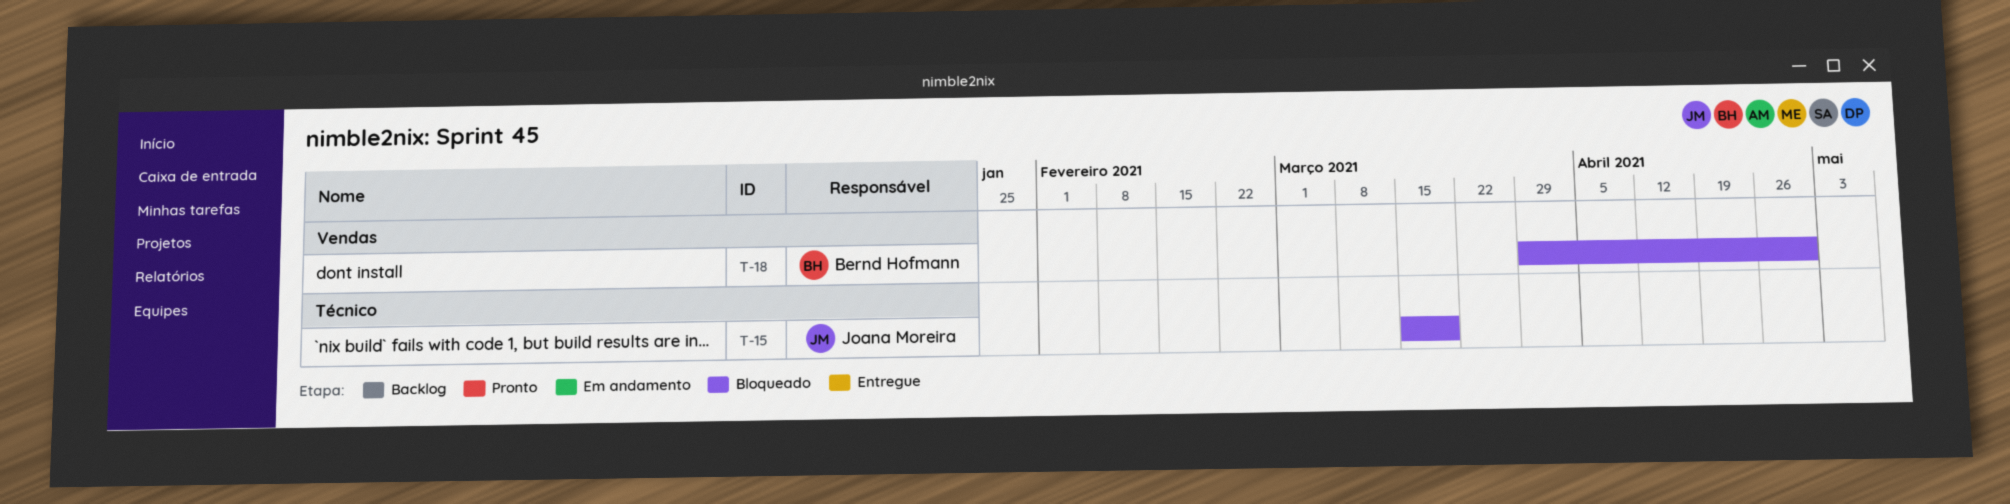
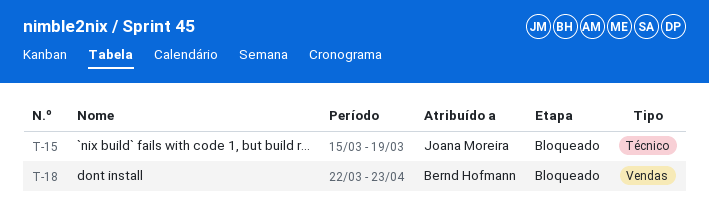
T-18, start: Mar 29 -> Mar 22
T-18, due: Apr 30 -> Apr 23

